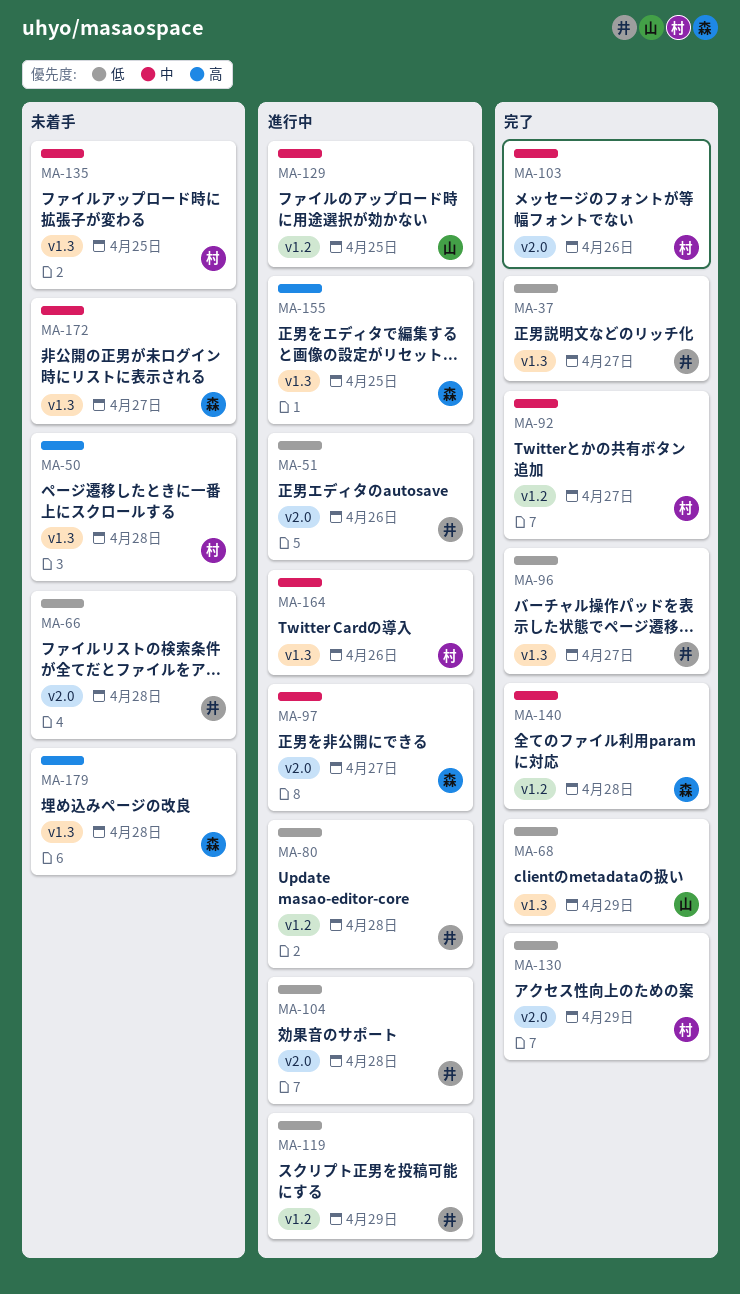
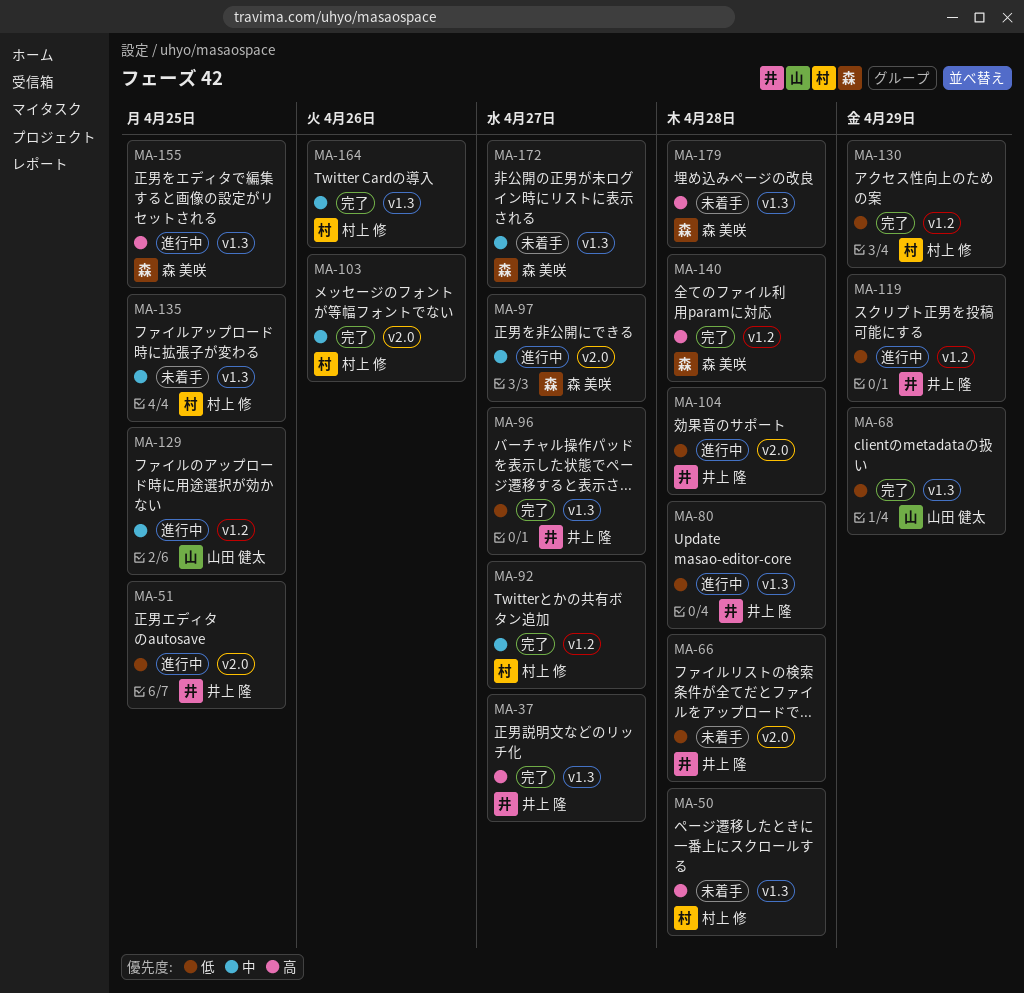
MA-37, priority: 低 -> 高
MA-51, due: Apr 26 -> Apr 25
MA-80, label: v1.2 -> v1.3
MA-130, label: v2.0 -> v1.2
MA-140, priority: 中 -> 高
MA-164, status: 進行中 -> 完了

